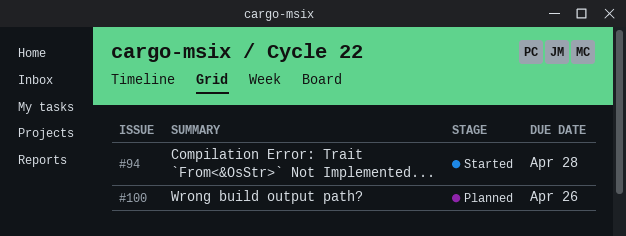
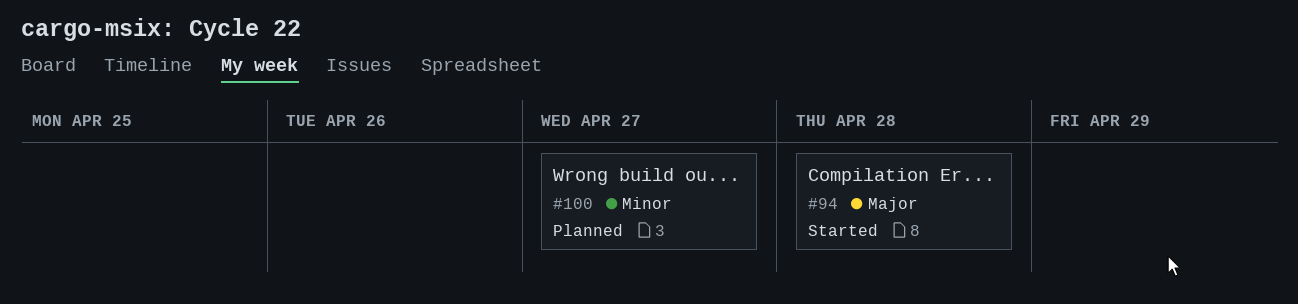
#100, due: Apr 26 -> Apr 27

